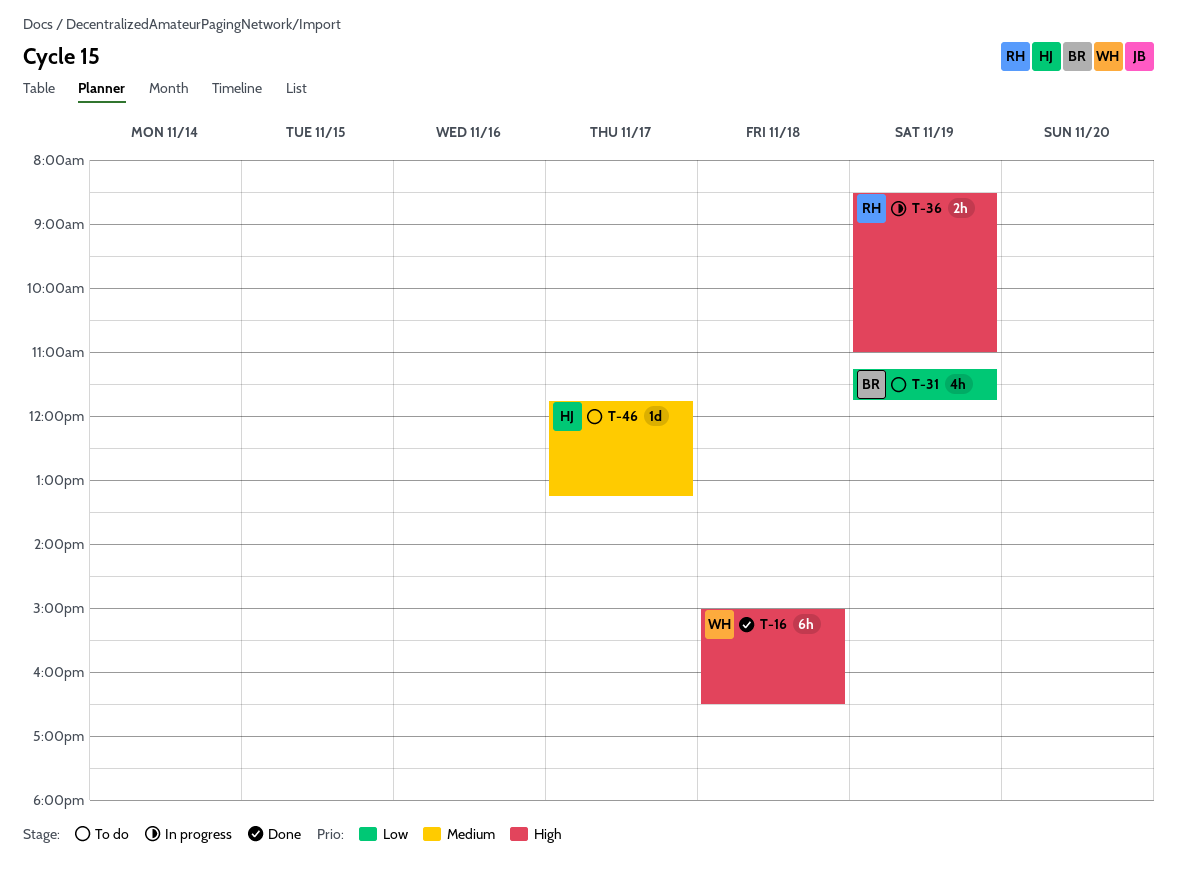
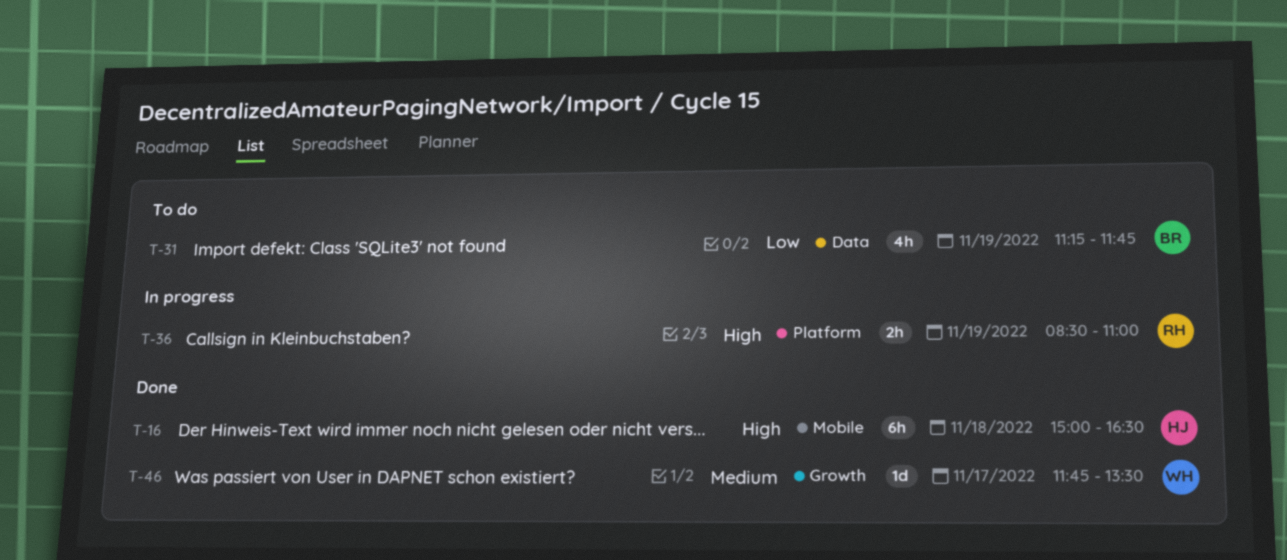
T-16, owner: WH -> HJ
T-46, status: To do -> Done
T-46, owner: HJ -> WH
T-46, ends: 13:15 -> 13:30

